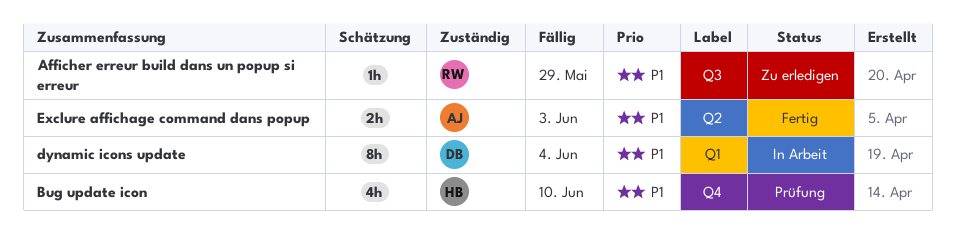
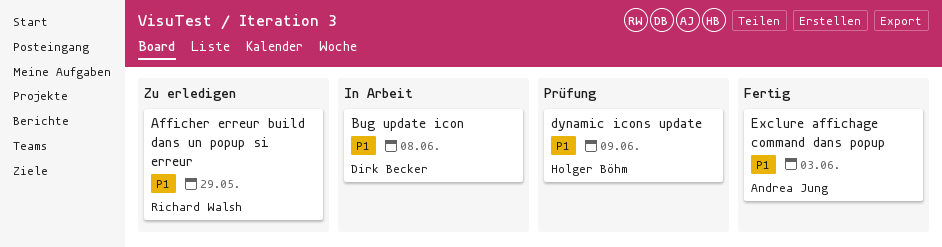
Bug update icon, status: Prüfung -> In Arbeit
Bug update icon, owner: Holger Böhm -> Dirk Becker
Bug update icon, due: Jun 10 -> Jun 8
dynamic icons update, status: In Arbeit -> Prüfung
dynamic icons update, owner: Dirk Becker -> Holger Böhm
dynamic icons update, due: Jun 4 -> Jun 9

